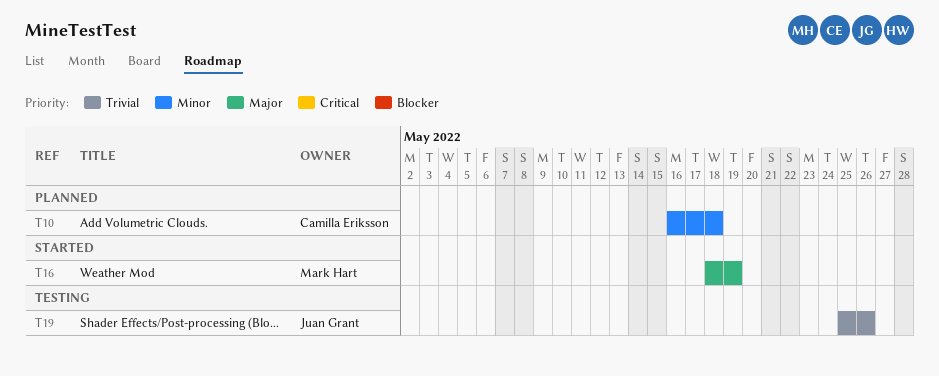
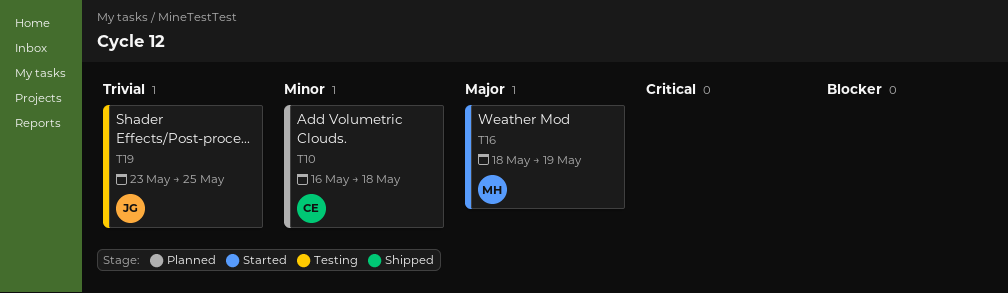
T19, start: May 25 -> May 23
T19, due: May 26 -> May 25

